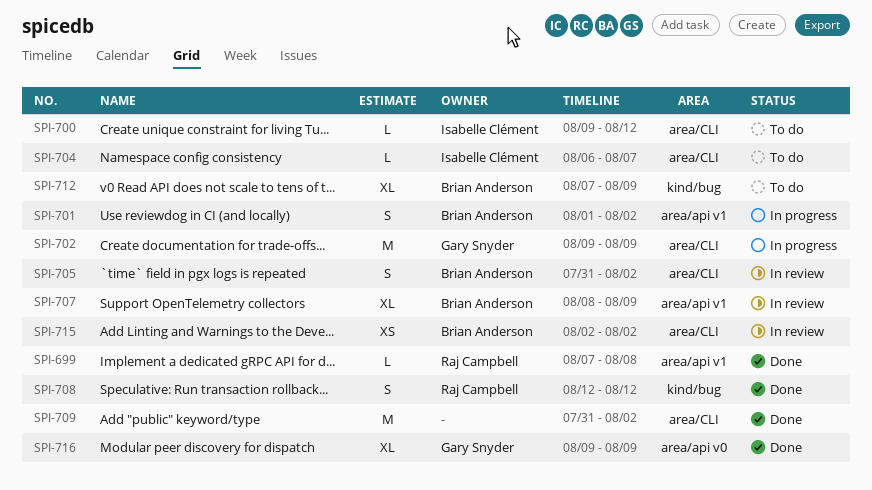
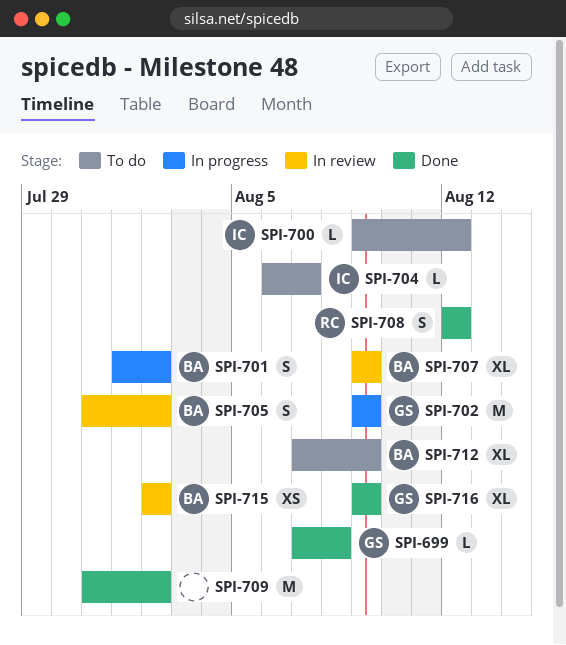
SPI-699, owner: Raj Campbell -> Gary Snyder
SPI-707, start: Aug 8 -> Aug 9

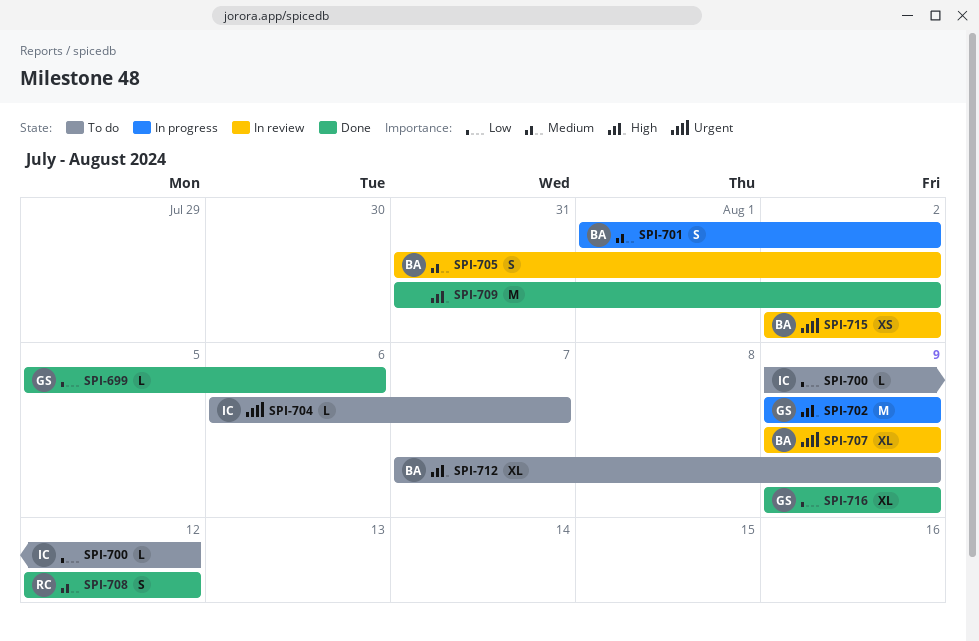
SPI-699, start: Aug 7 -> Aug 5
SPI-699, due: Aug 8 -> Aug 6

